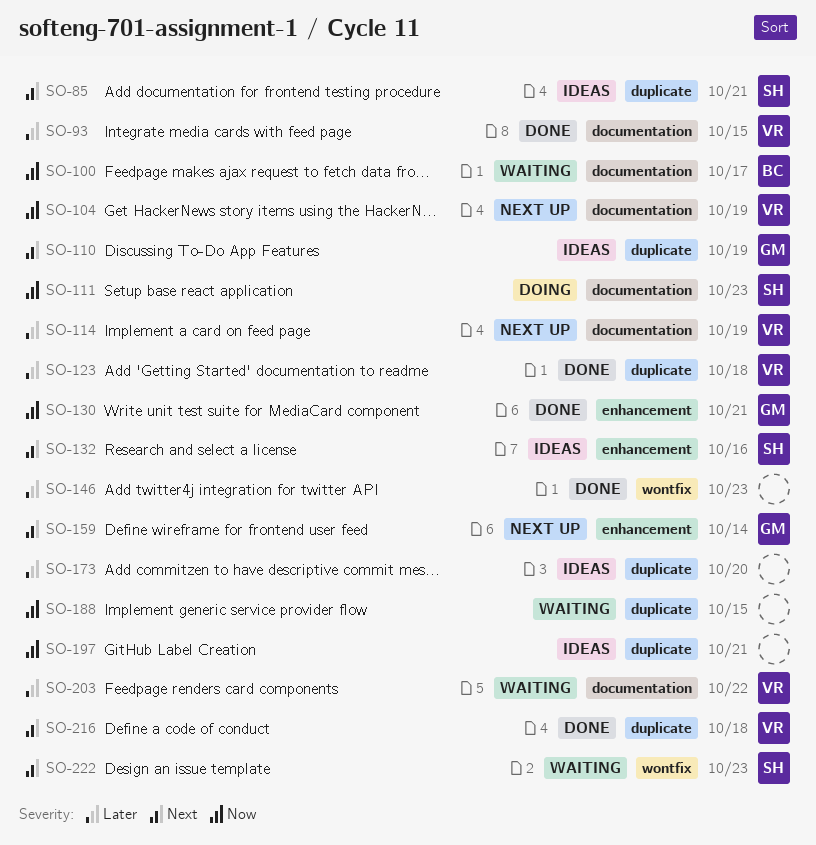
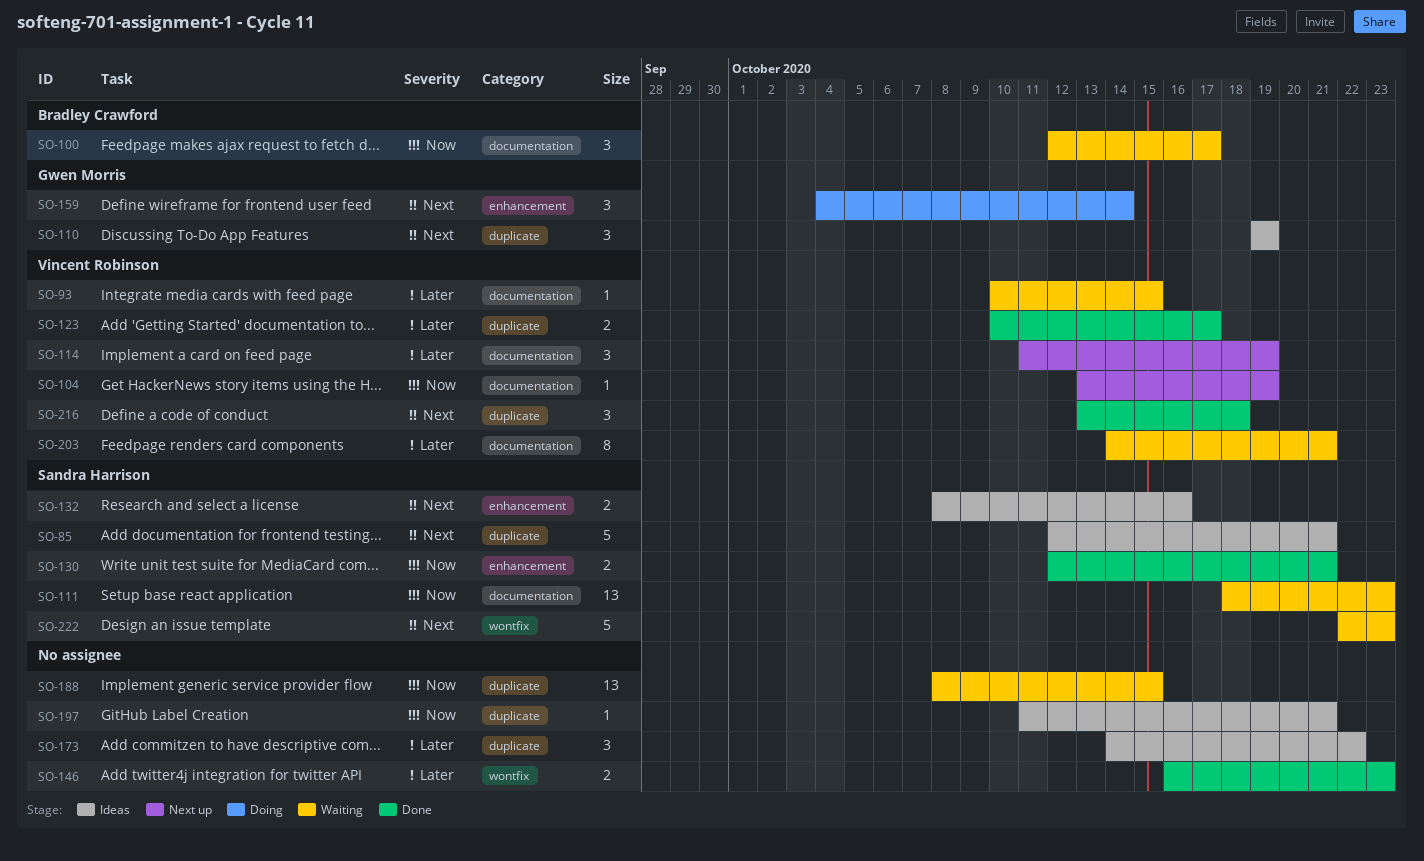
SO-93, status: Done -> Waiting
SO-111, status: Doing -> Waiting
SO-123, due: Oct 18 -> Oct 17
SO-130, owner: Gwen Morris -> Sandra Harrison
SO-159, status: Next up -> Doing
SO-173, due: Oct 20 -> Oct 22
SO-203, due: Oct 22 -> Oct 21

